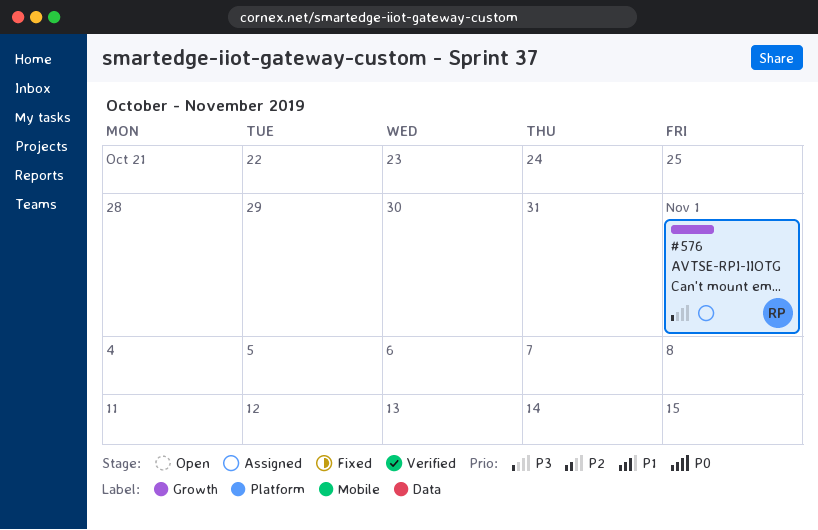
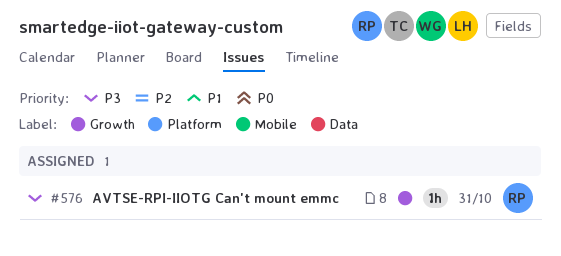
#576, due: Nov 1 -> Oct 31

